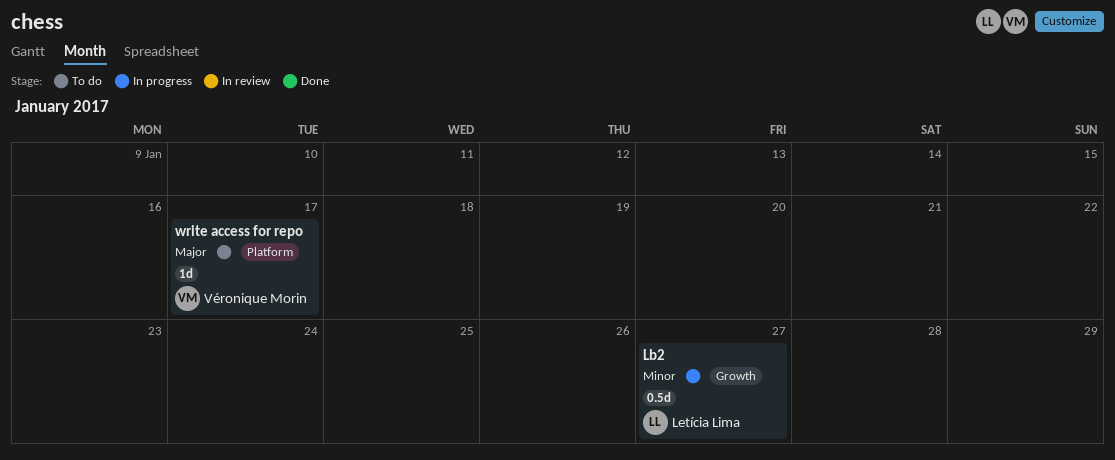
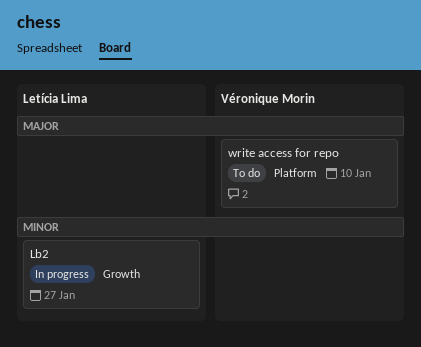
write access for repo, due: Jan 17 -> Jan 10

